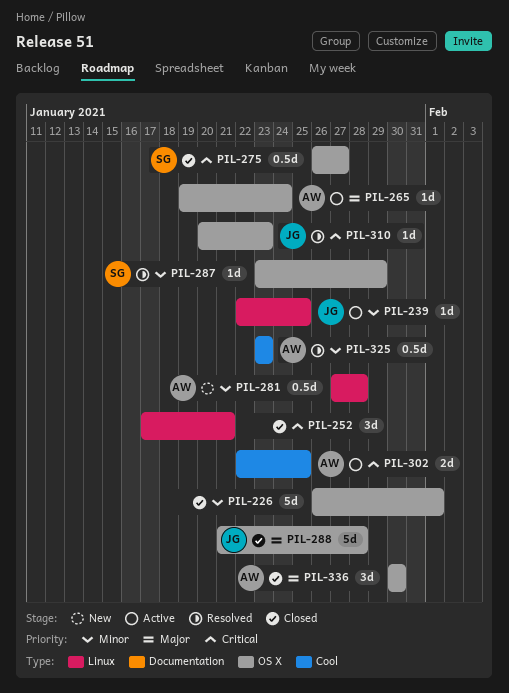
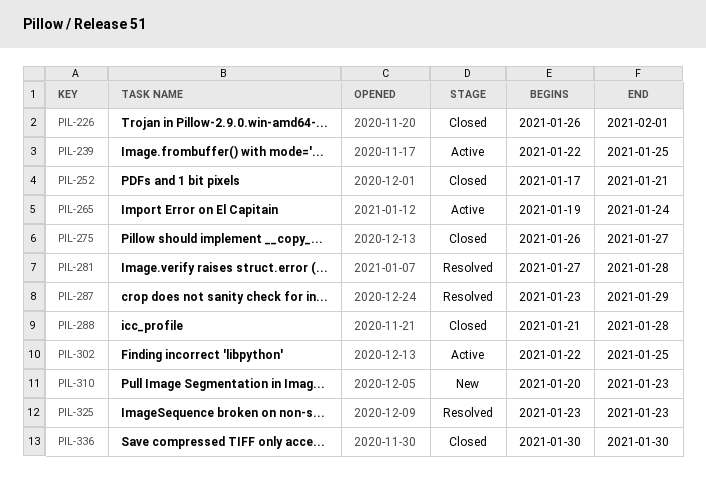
PIL-281, status: New -> Resolved
PIL-310, status: Resolved -> New

